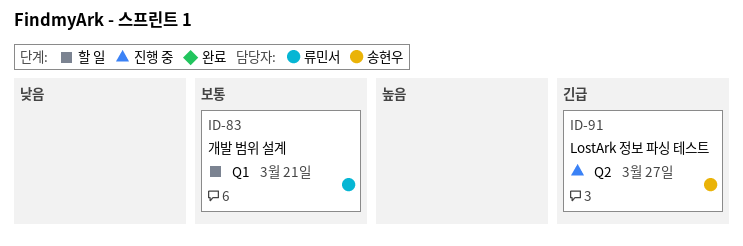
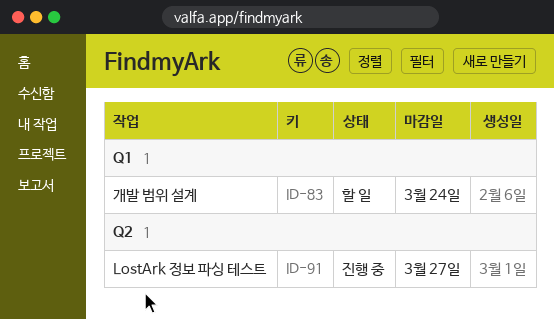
ID-83, due: Mar 21 -> Mar 24

